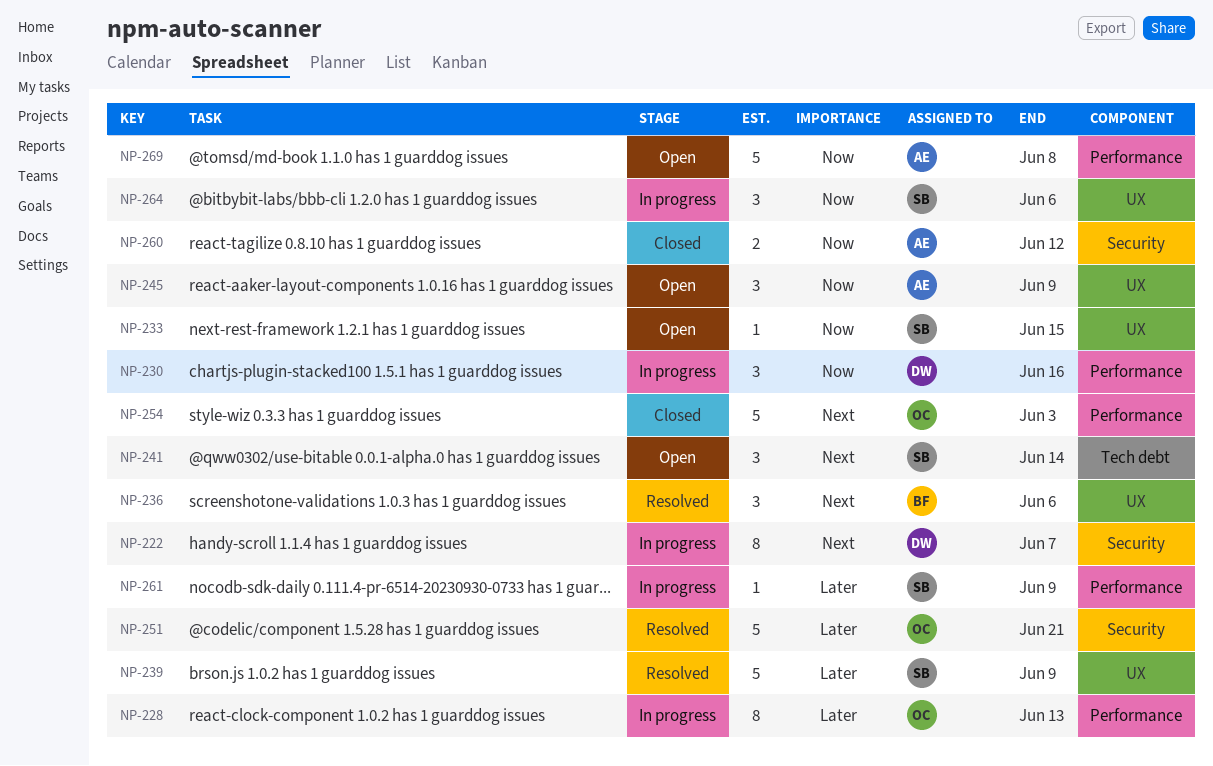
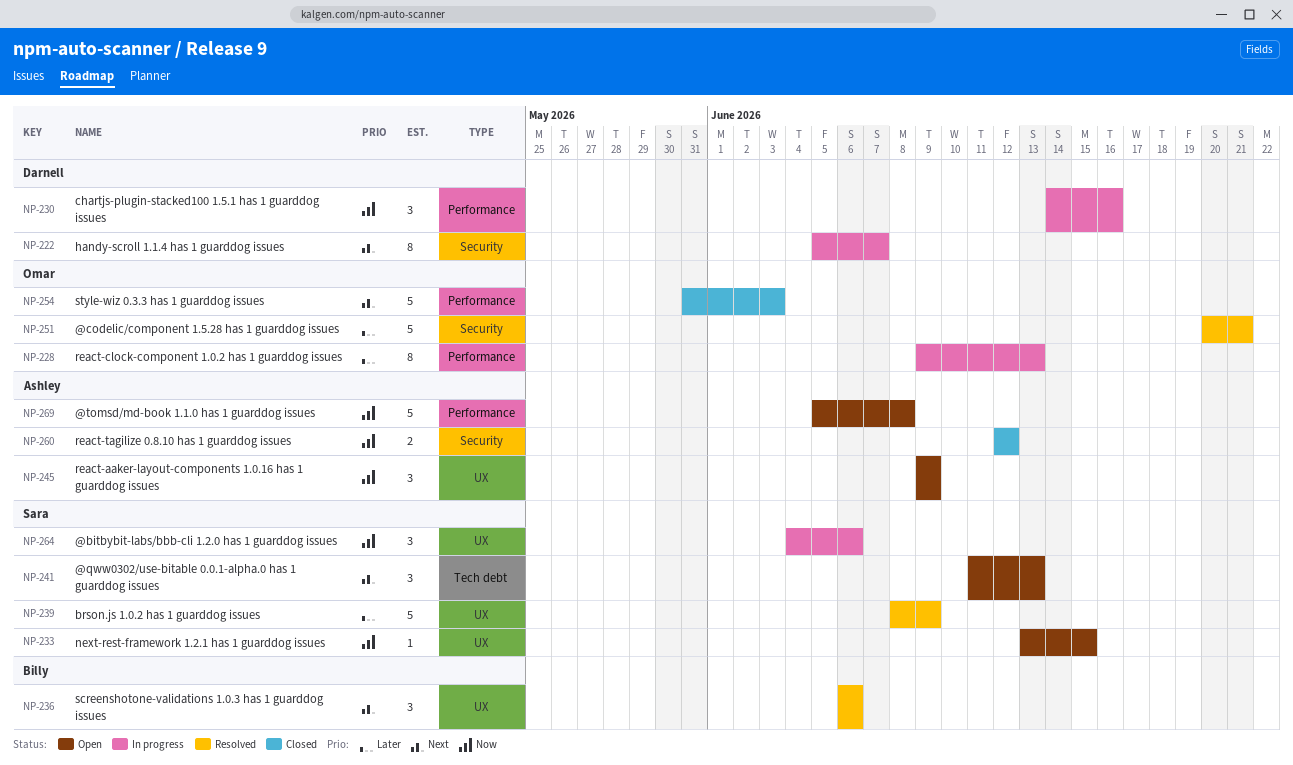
NP-241, due: Jun 14 -> Jun 13
NP-261: present -> none

